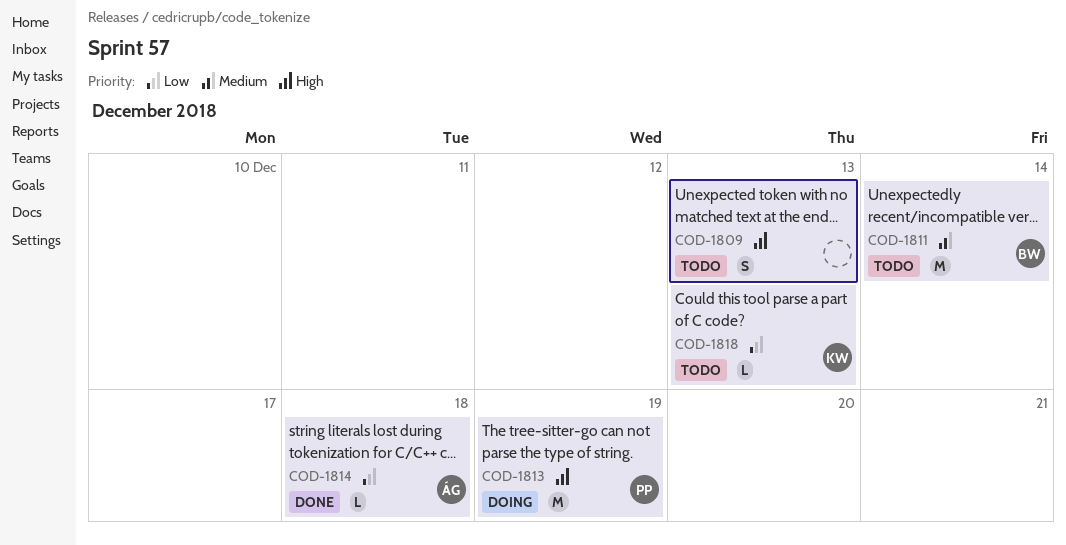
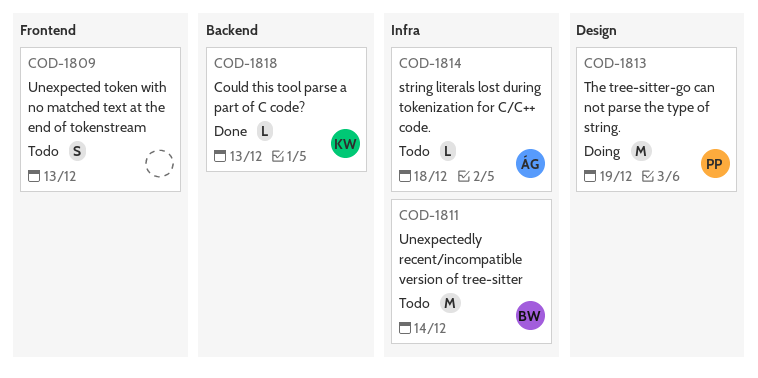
COD-1814, status: Done -> Todo
COD-1818, status: Todo -> Done

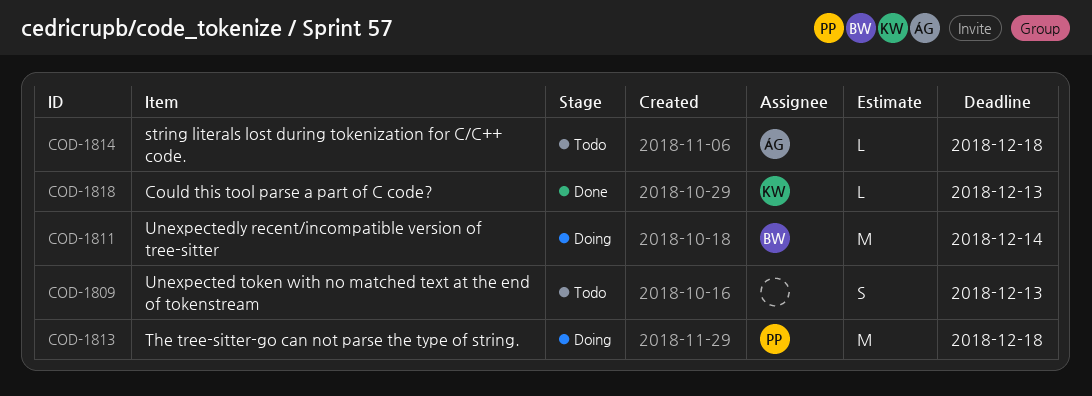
COD-1811, status: Todo -> Doing
COD-1813, due: Dec 19 -> Dec 18

